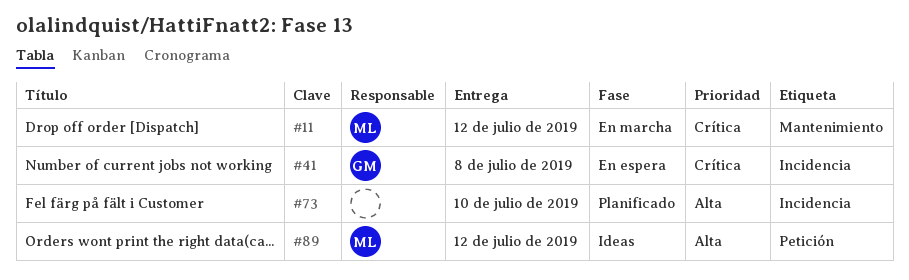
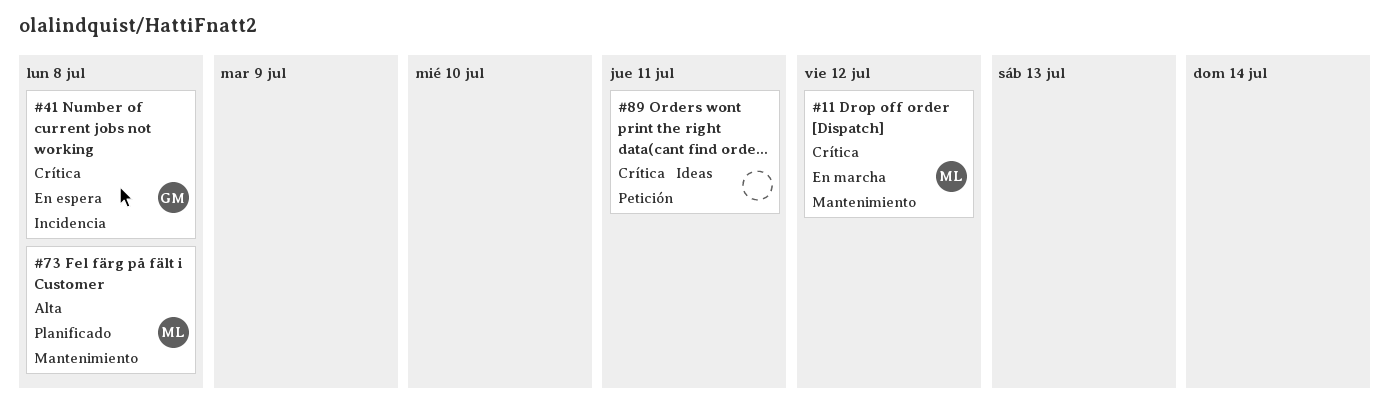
#73, owner: none -> ML
#73, label: Incidencia -> Mantenimiento
#73, due: Jul 10 -> Jul 8
#89, owner: ML -> none
#89, priority: Alta -> Crítica
#89, due: Jul 12 -> Jul 11

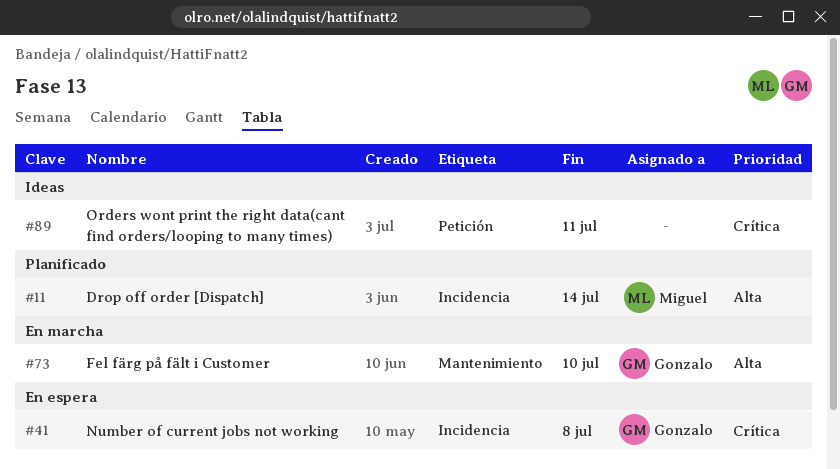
#11, status: En marcha -> Planificado
#11, priority: Crítica -> Alta
#11, label: Mantenimiento -> Incidencia
#11, due: Jul 12 -> Jul 14
#73, status: Planificado -> En marcha
#73, owner: Miguel -> Gonzalo
#73, due: Jul 8 -> Jul 10

